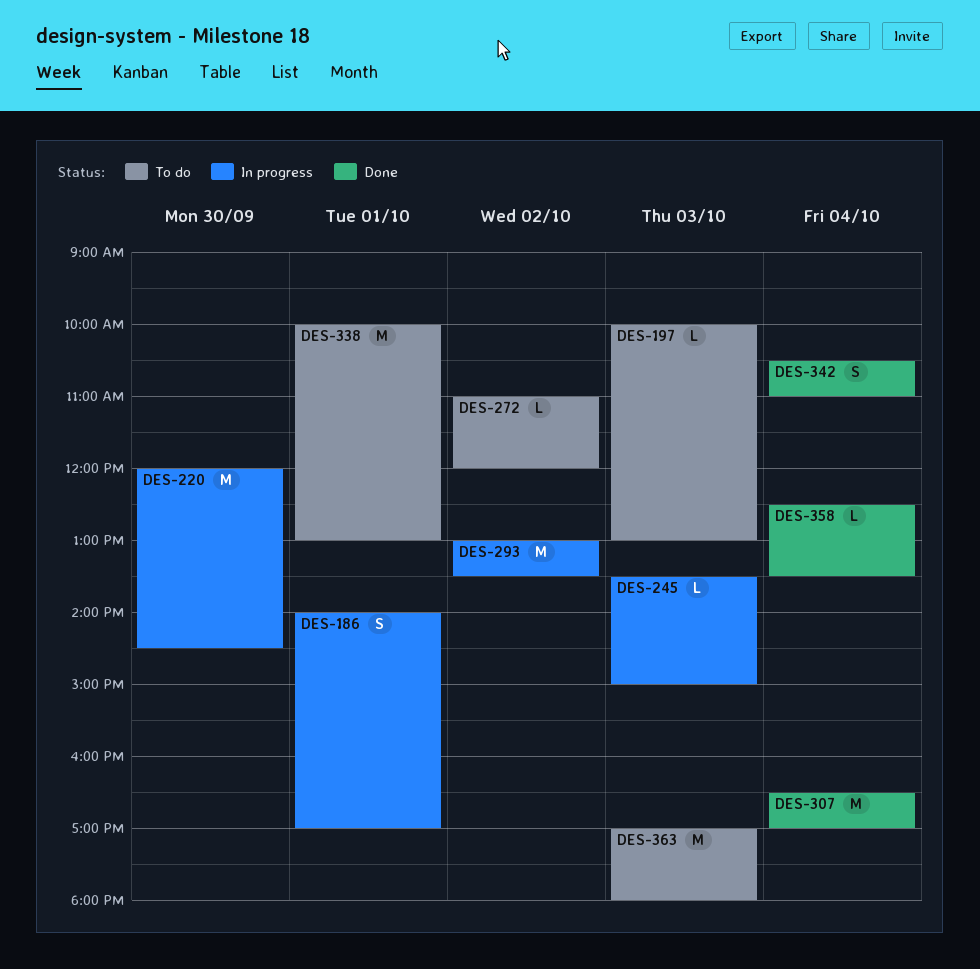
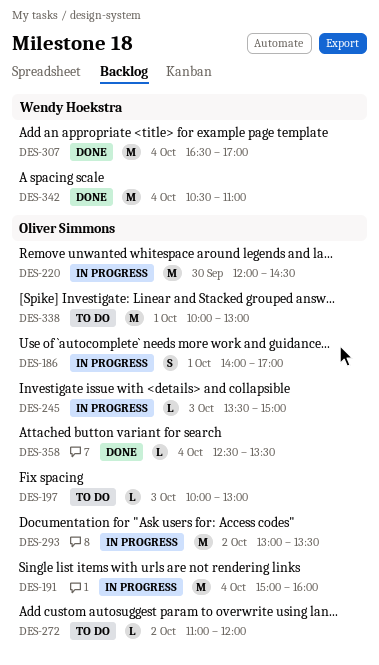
DES-191: none -> present
DES-342, estimate: S -> M
DES-363: present -> none

